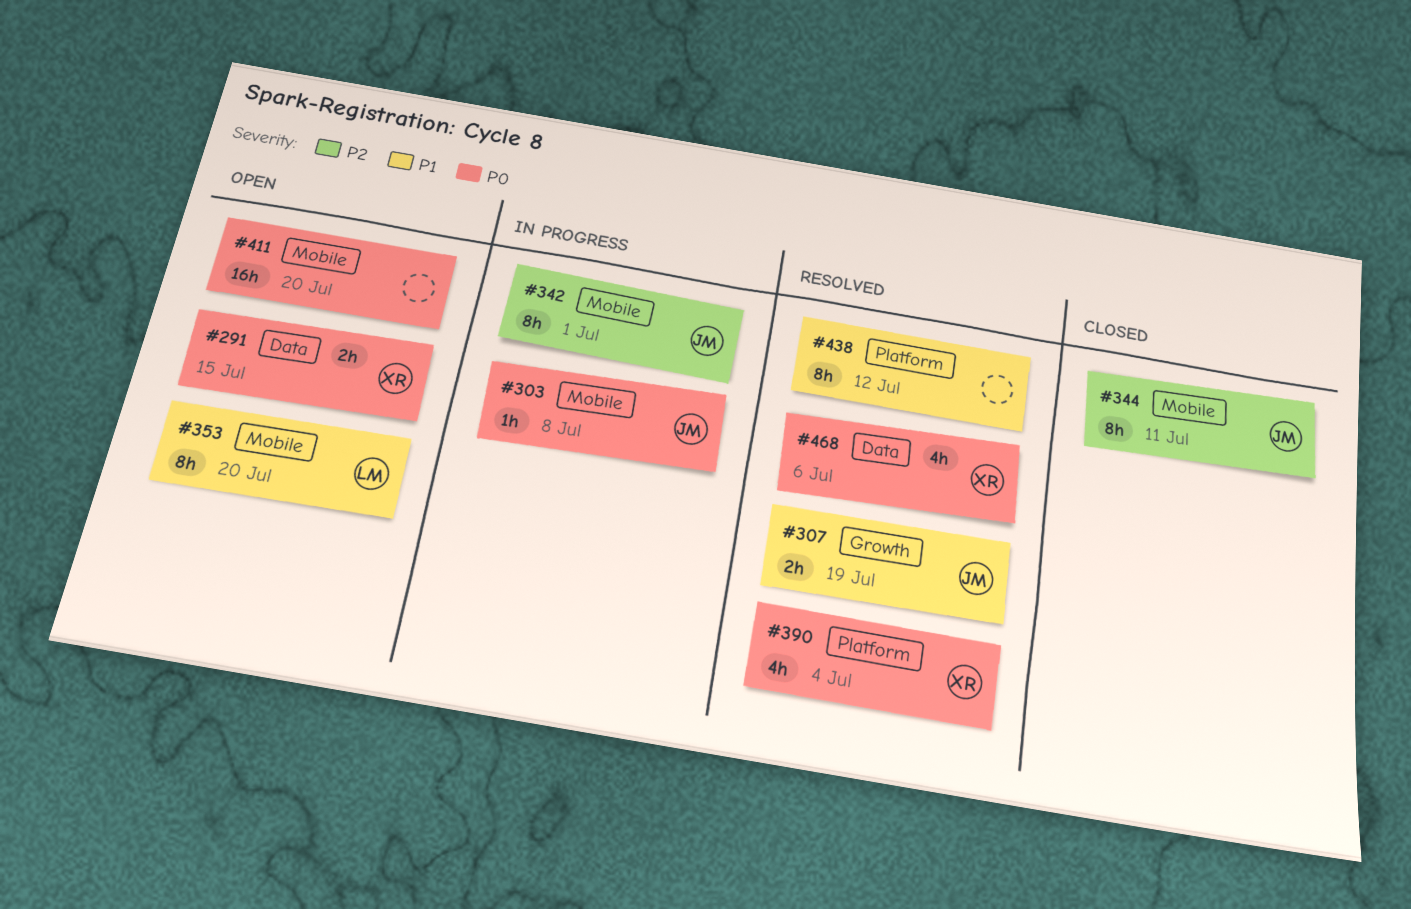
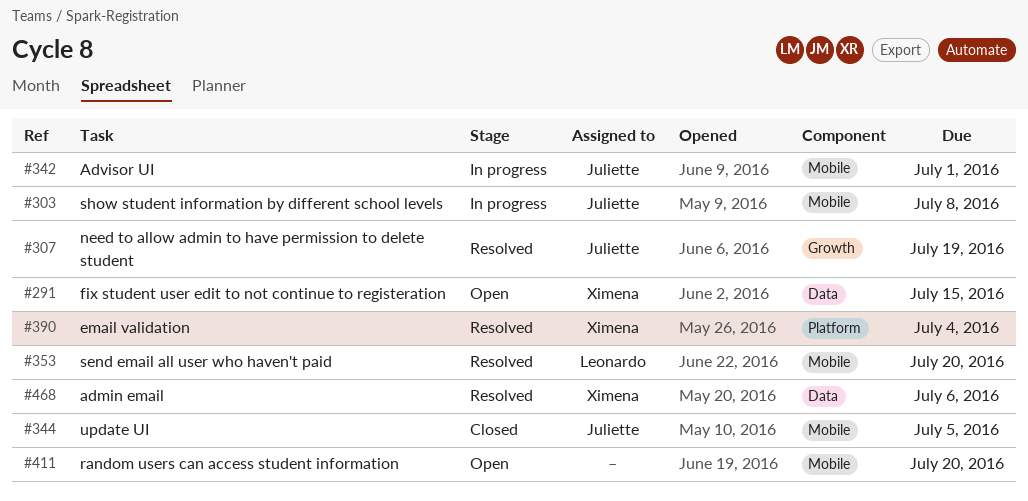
#344, due: Jul 11 -> Jul 5
#353, status: Open -> Resolved
#438: present -> none

